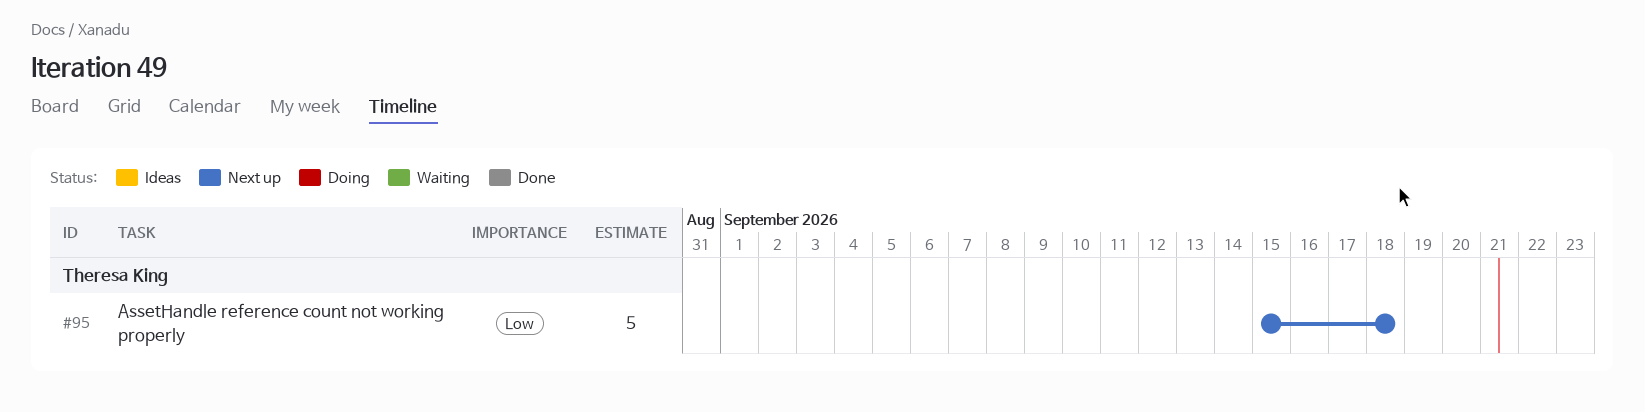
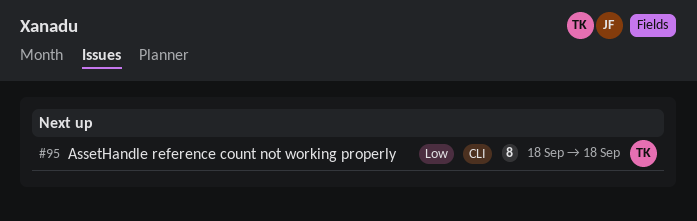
#95, estimate: 5 -> 8
#95, start: Sep 15 -> Sep 18

